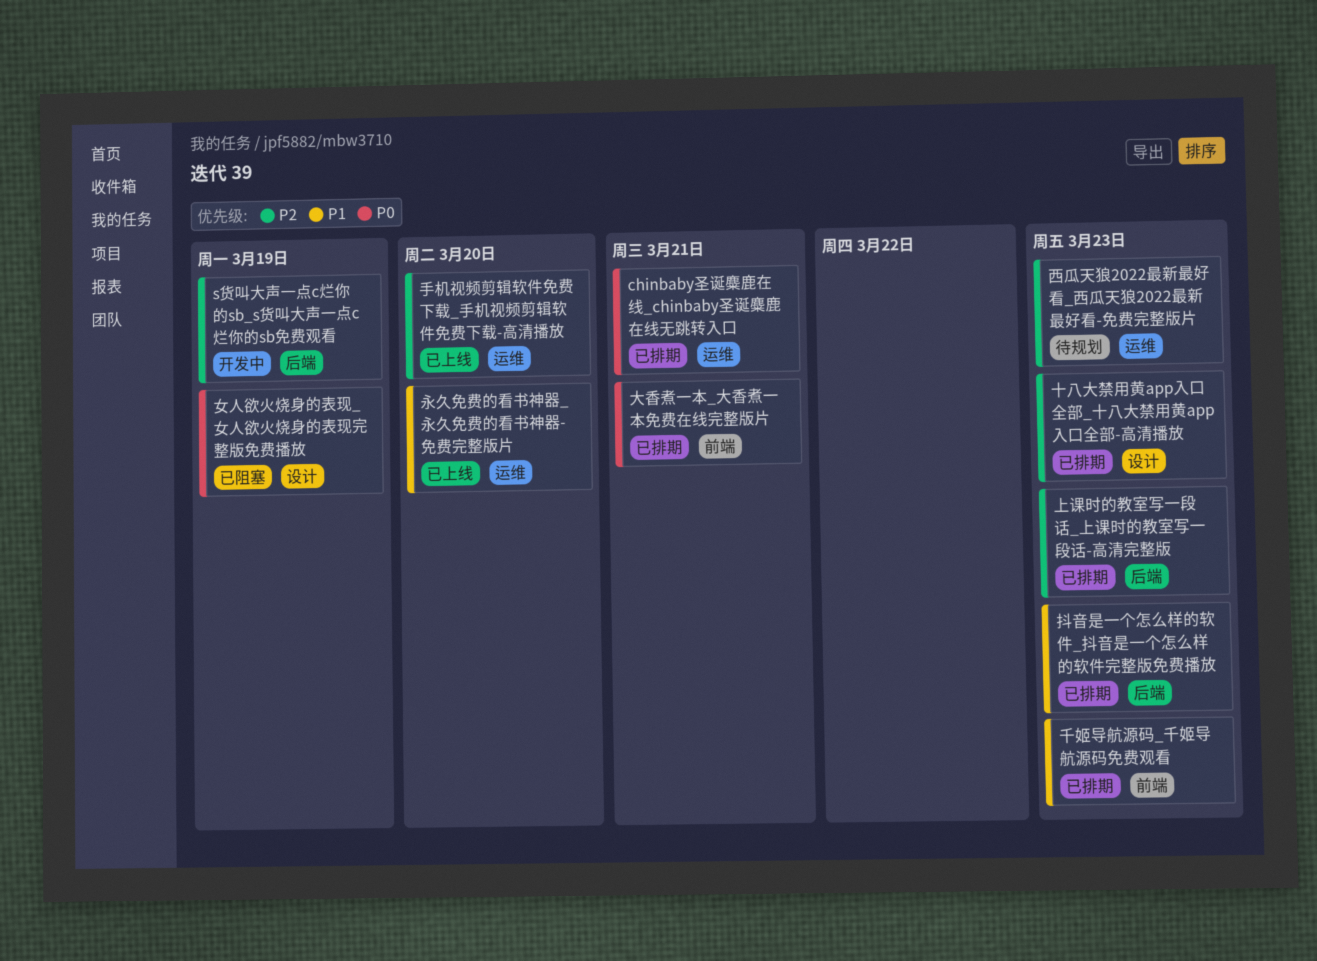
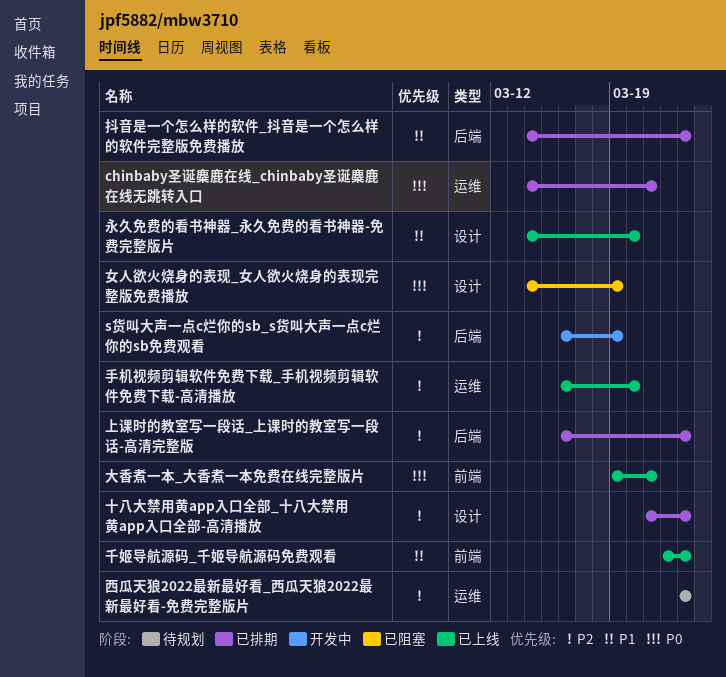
千姬导航源码_千姬导航源码免费观看, status: 已排期 -> 已上线
大香煮一本_大香煮一本免费在线完整版片, status: 已排期 -> 已上线
永久免费的看书神器_永久免费的看书神器-免费完整版片, label: 运维 -> 设计

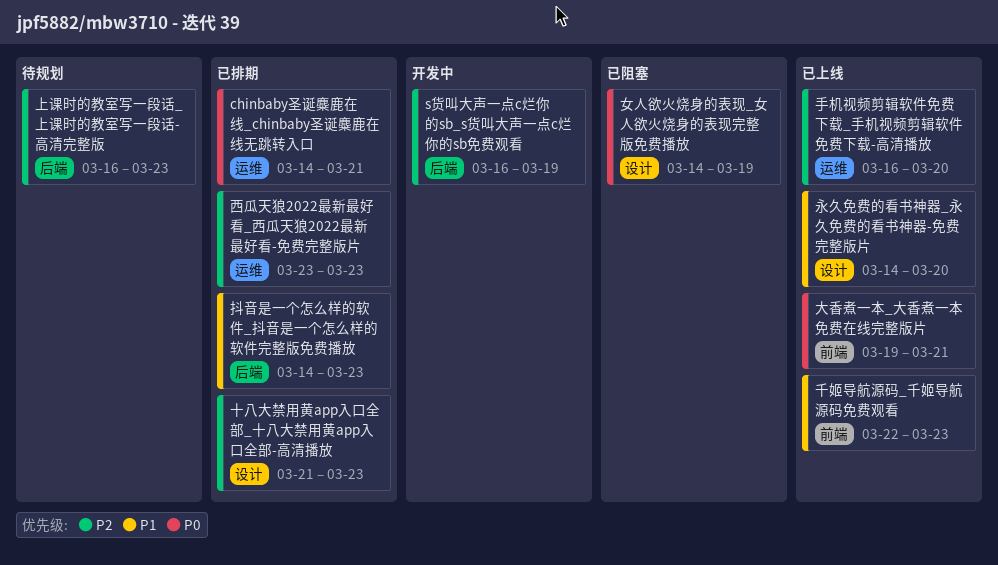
上课时的教室写一段话_上课时的教室写一段话-高清完整版, status: 已排期 -> 待规划
西瓜天狼2022最新最好看_西瓜天狼2022最新最好看-免费完整版片, status: 待规划 -> 已排期

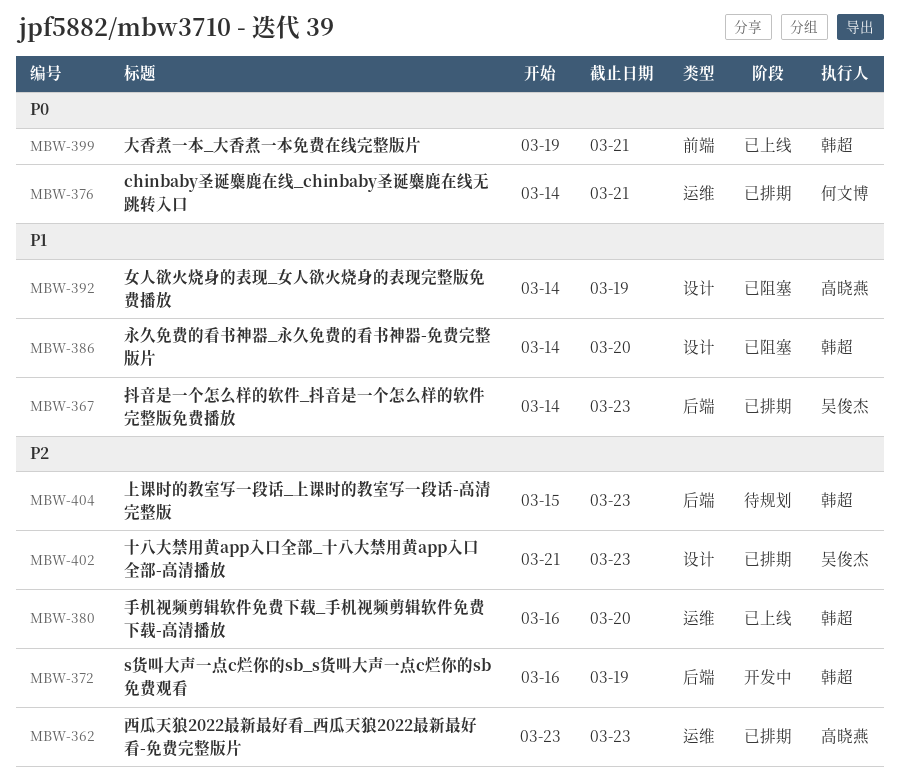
上课时的教室写一段话_上课时的教室写一段话-高清完整版, start: Mar 16 -> Mar 15
千姬导航源码_千姬导航源码免费观看: present -> none
女人欲火烧身的表现_女人欲火烧身的表现完整版免费播放, priority: P0 -> P1
永久免费的看书神器_永久免费的看书神器-免费完整版片, status: 已上线 -> 已阻塞

